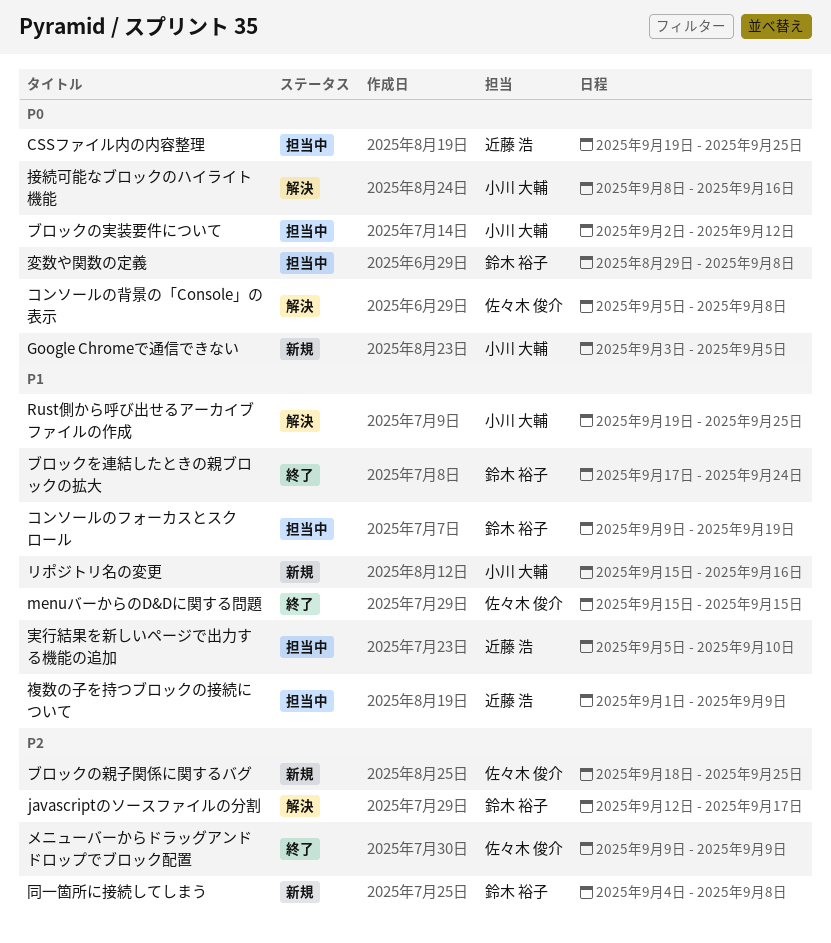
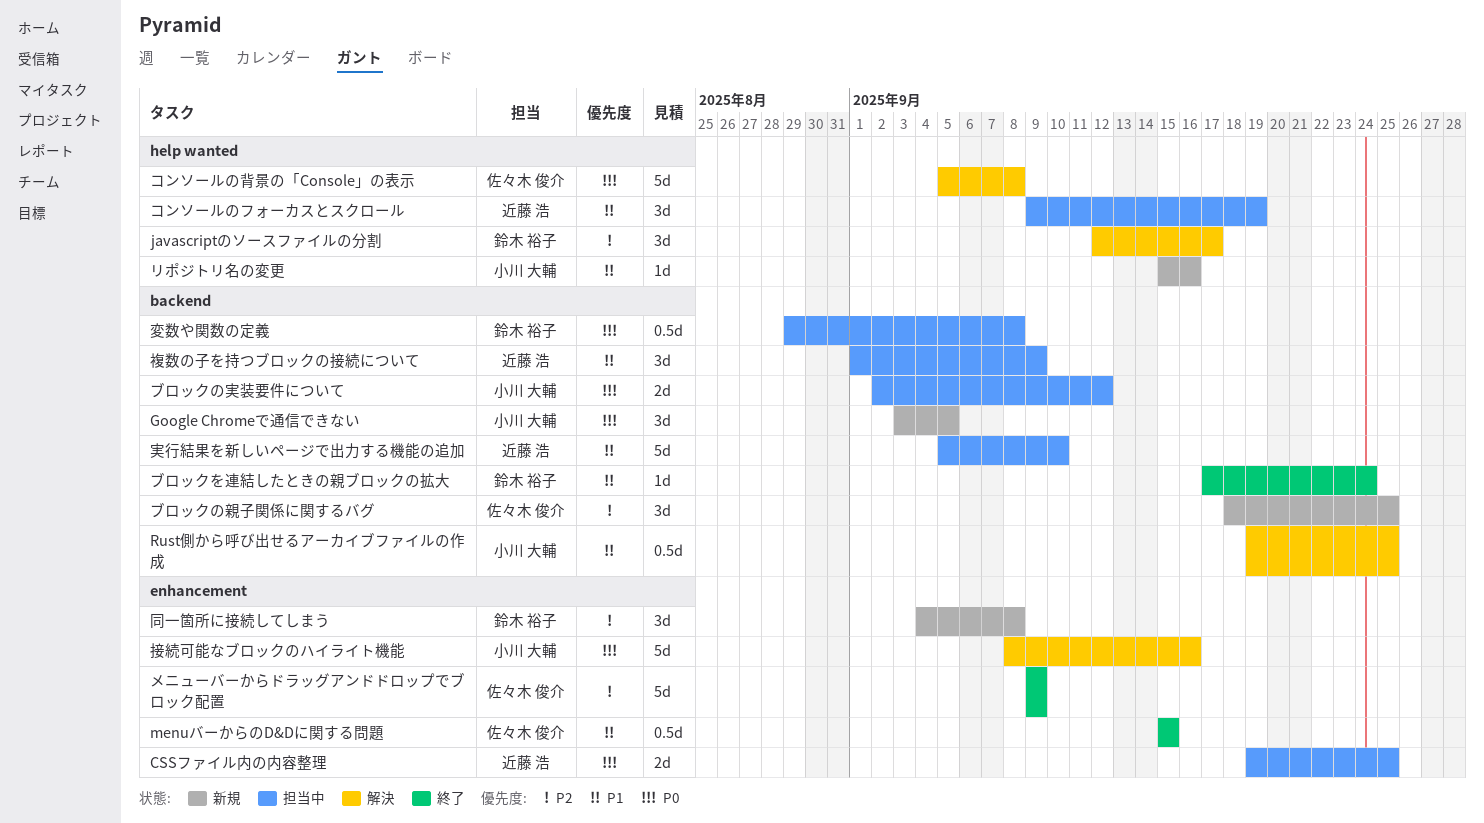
コンソールのフォーカスとスクロール, owner: 鈴木 裕子 -> 近藤 浩

